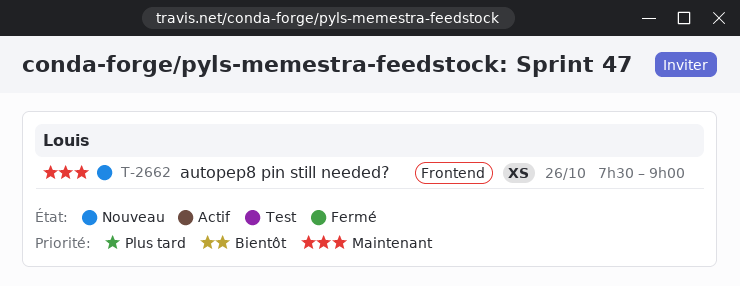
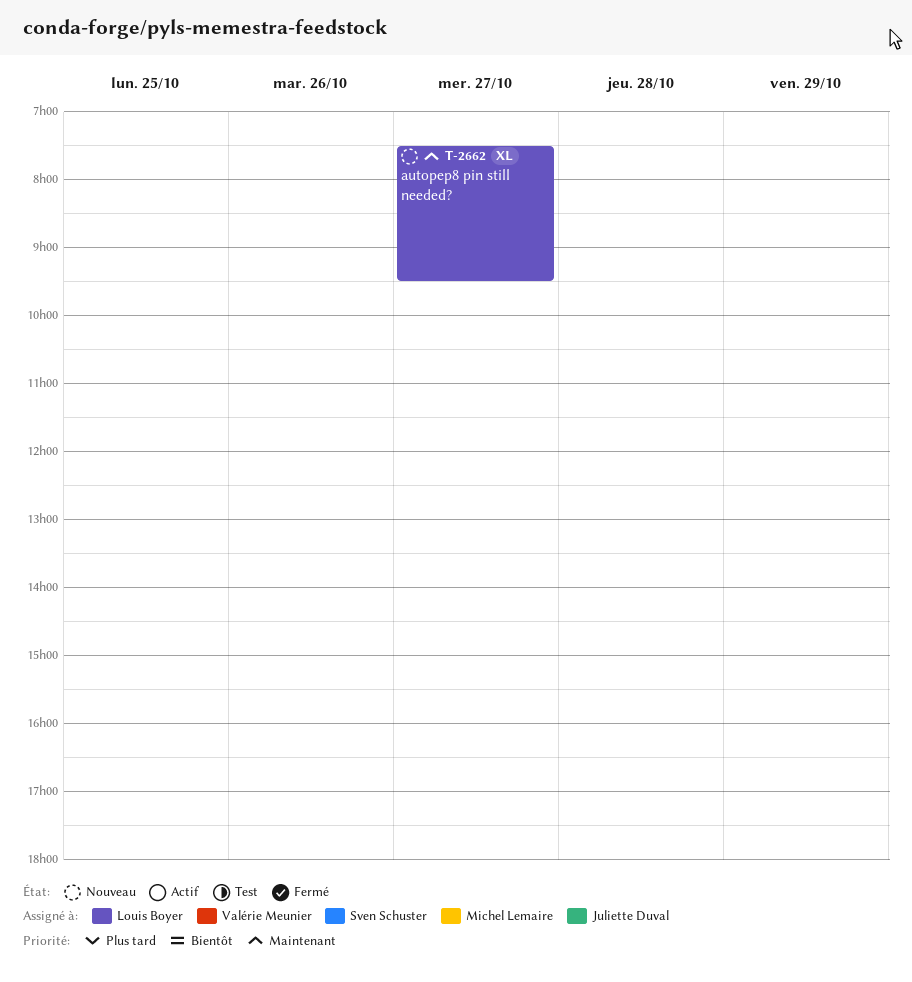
T-2662, estimate: XS -> XL
T-2662, day: Oct 26 -> Oct 27
T-2662, ends: 09:00 -> 09:30

